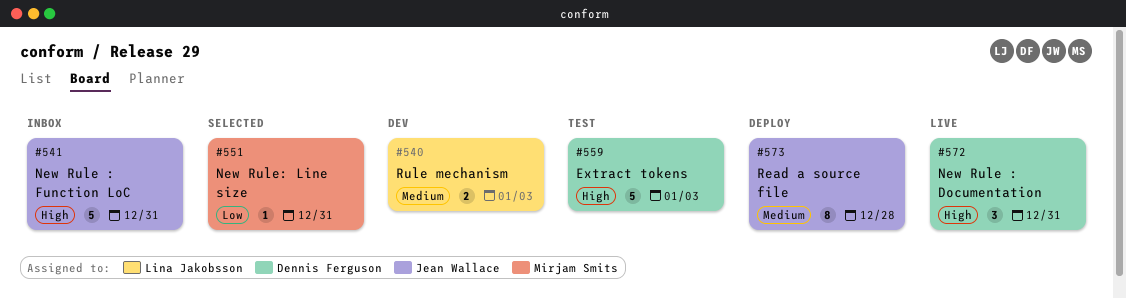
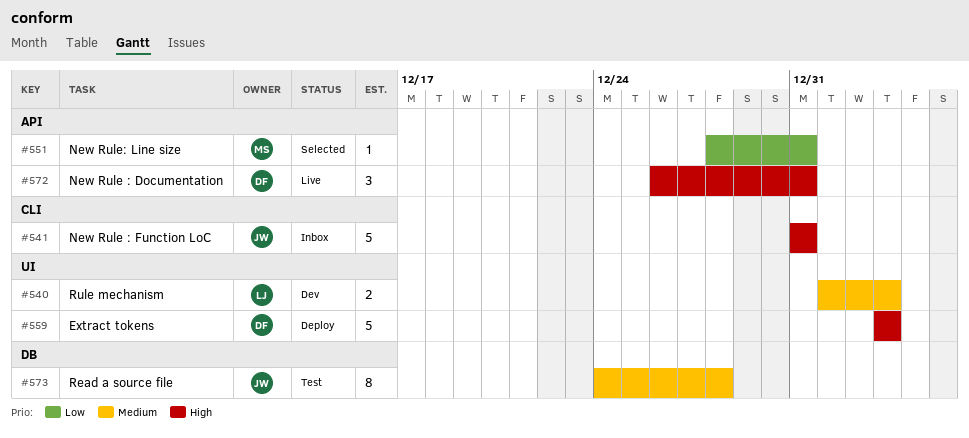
#559, status: Test -> Deploy
#573, status: Deploy -> Test

